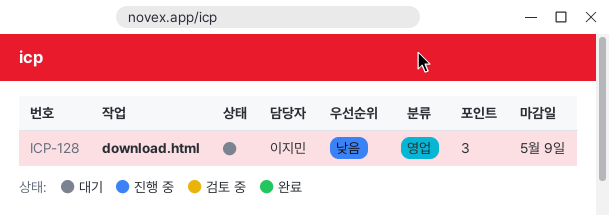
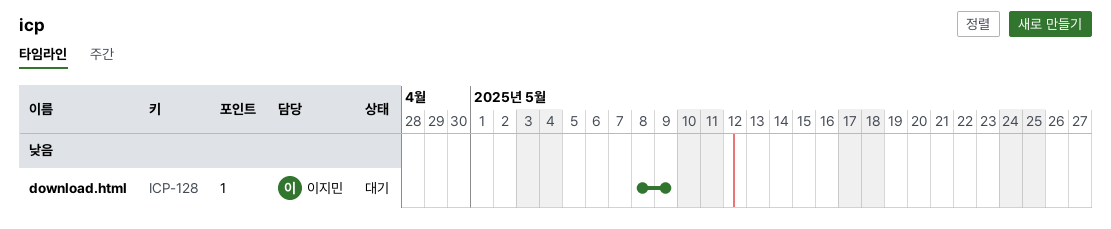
ICP-128, estimate: 3 -> 1

